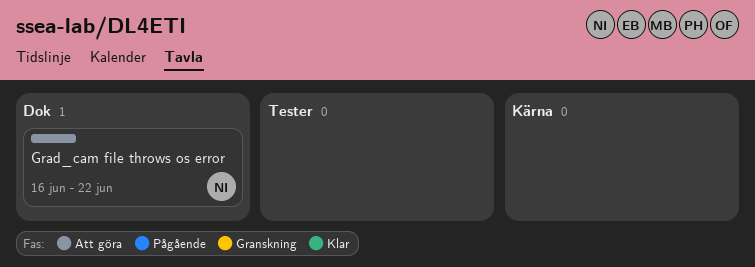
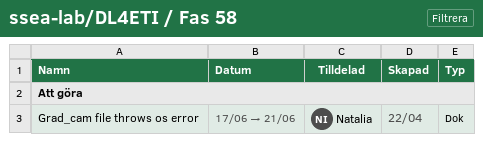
Grad_cam file throws os error, start: Jun 16 -> Jun 17
Grad_cam file throws os error, due: Jun 22 -> Jun 21

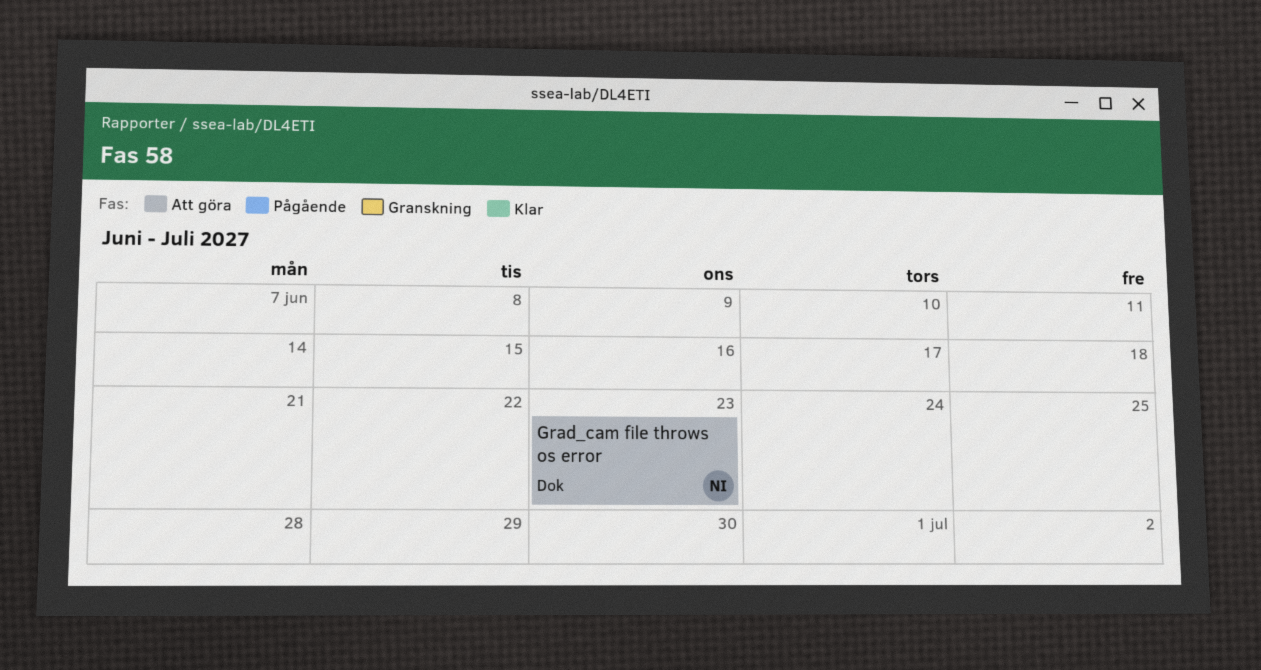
Grad_cam file throws os error, due: Jun 21 -> Jun 23

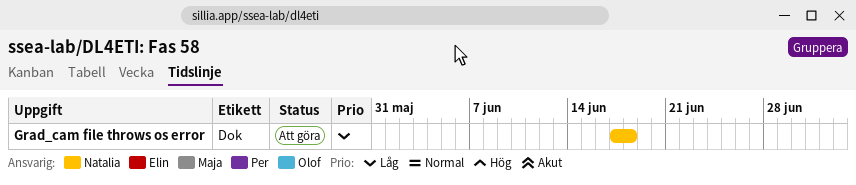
Grad_cam file throws os error, due: Jun 23 -> Jun 18

